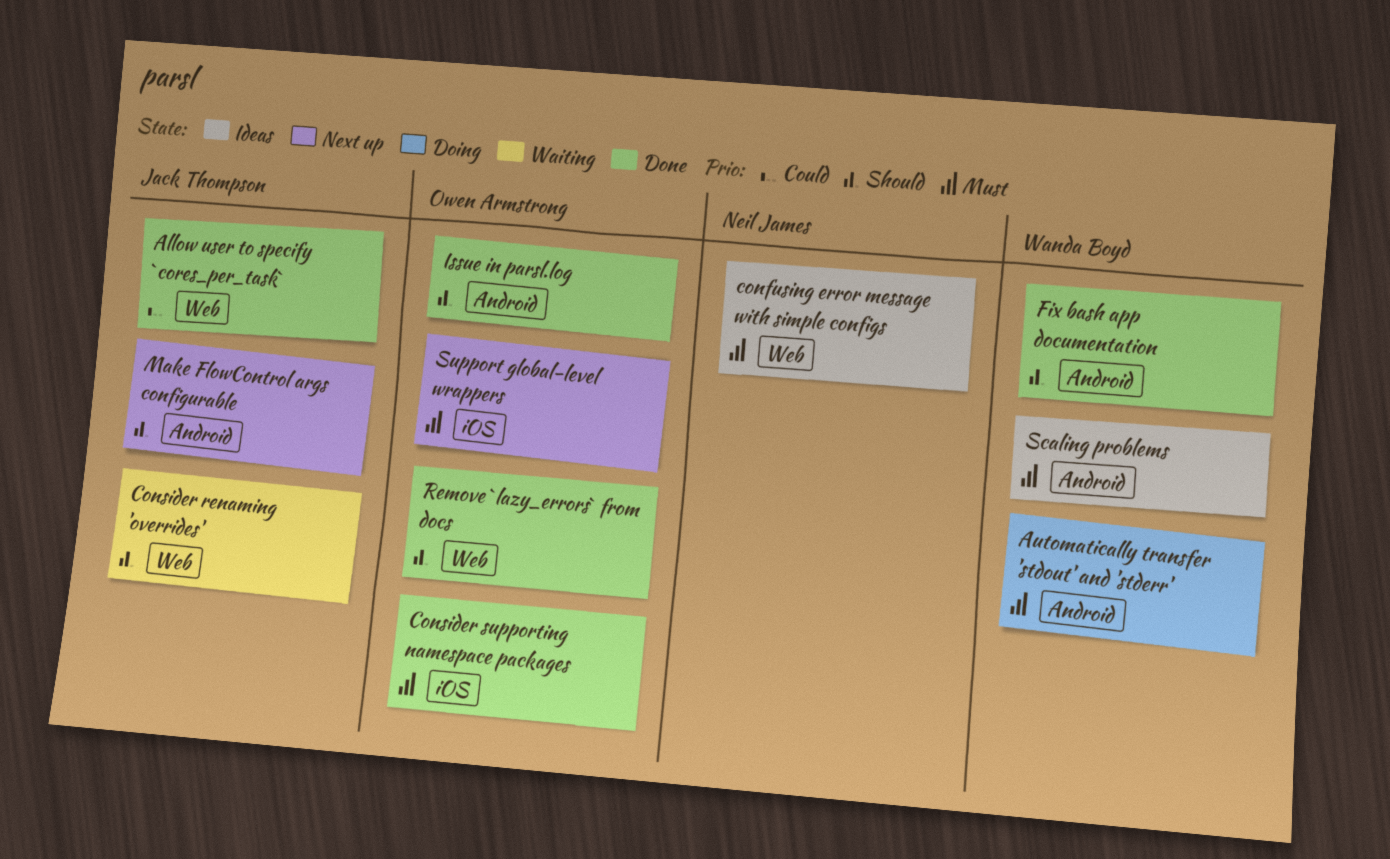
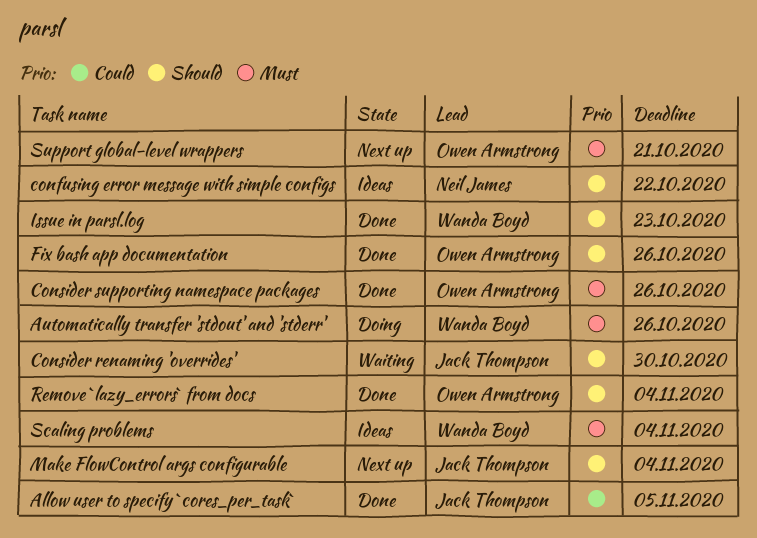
confusing error message with simple configs, priority: Must -> Should
Fix bash app documentation, owner: Wanda Boyd -> Owen Armstrong
Issue in parsl.log, owner: Owen Armstrong -> Wanda Boyd

